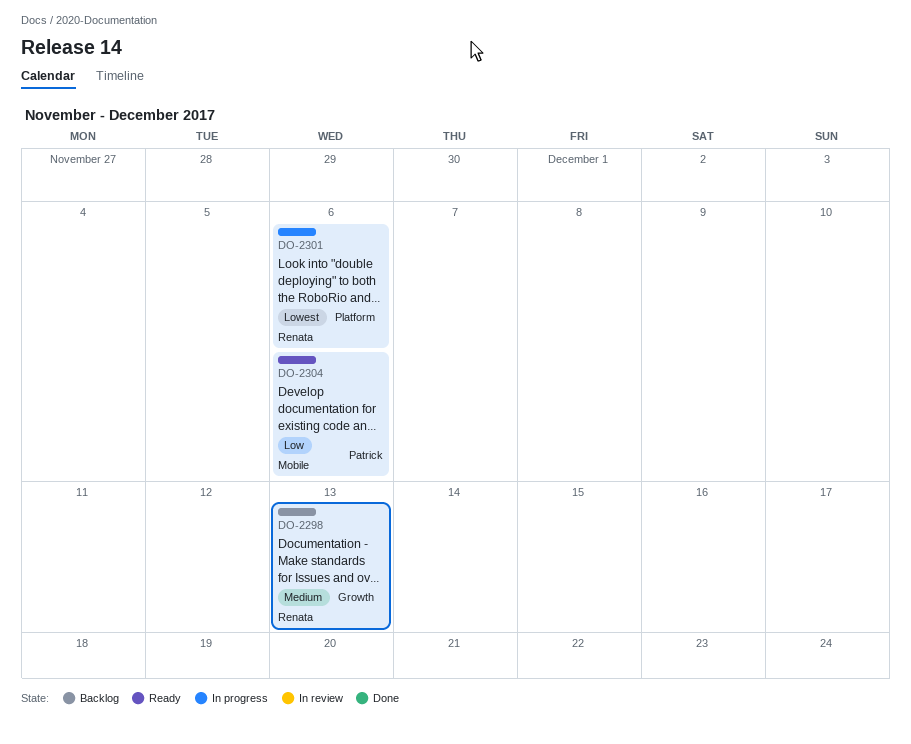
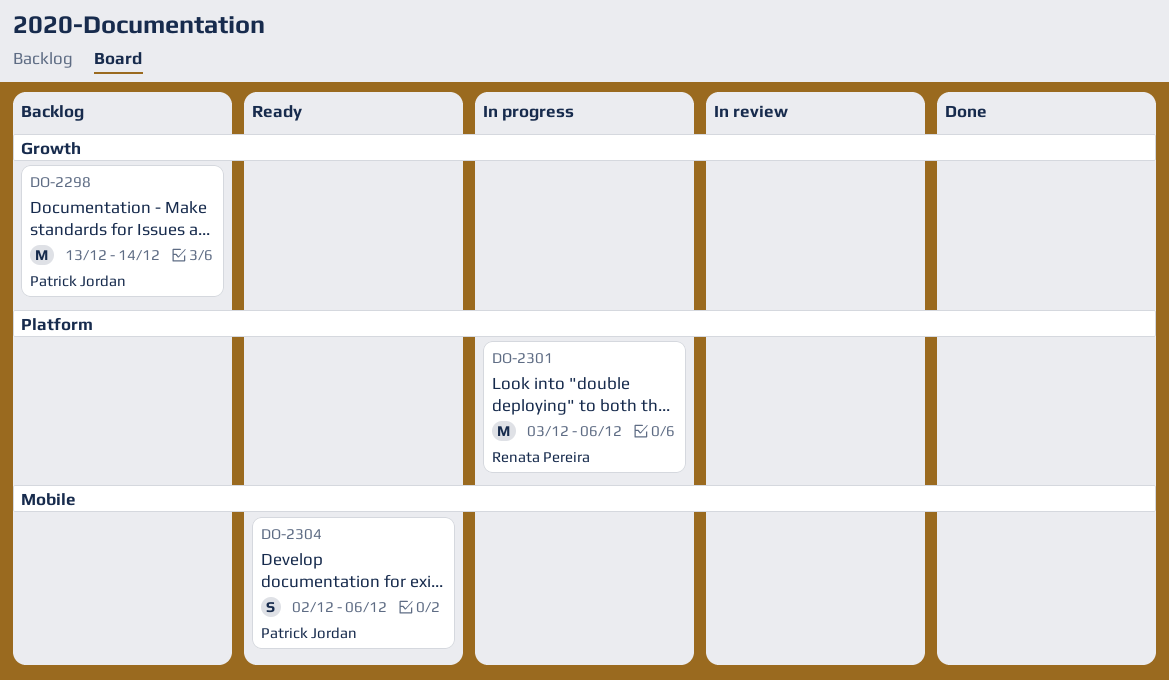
DO-2298, owner: Renata Pereira -> Patrick Jordan
DO-2298, due: Dec 13 -> Dec 14

